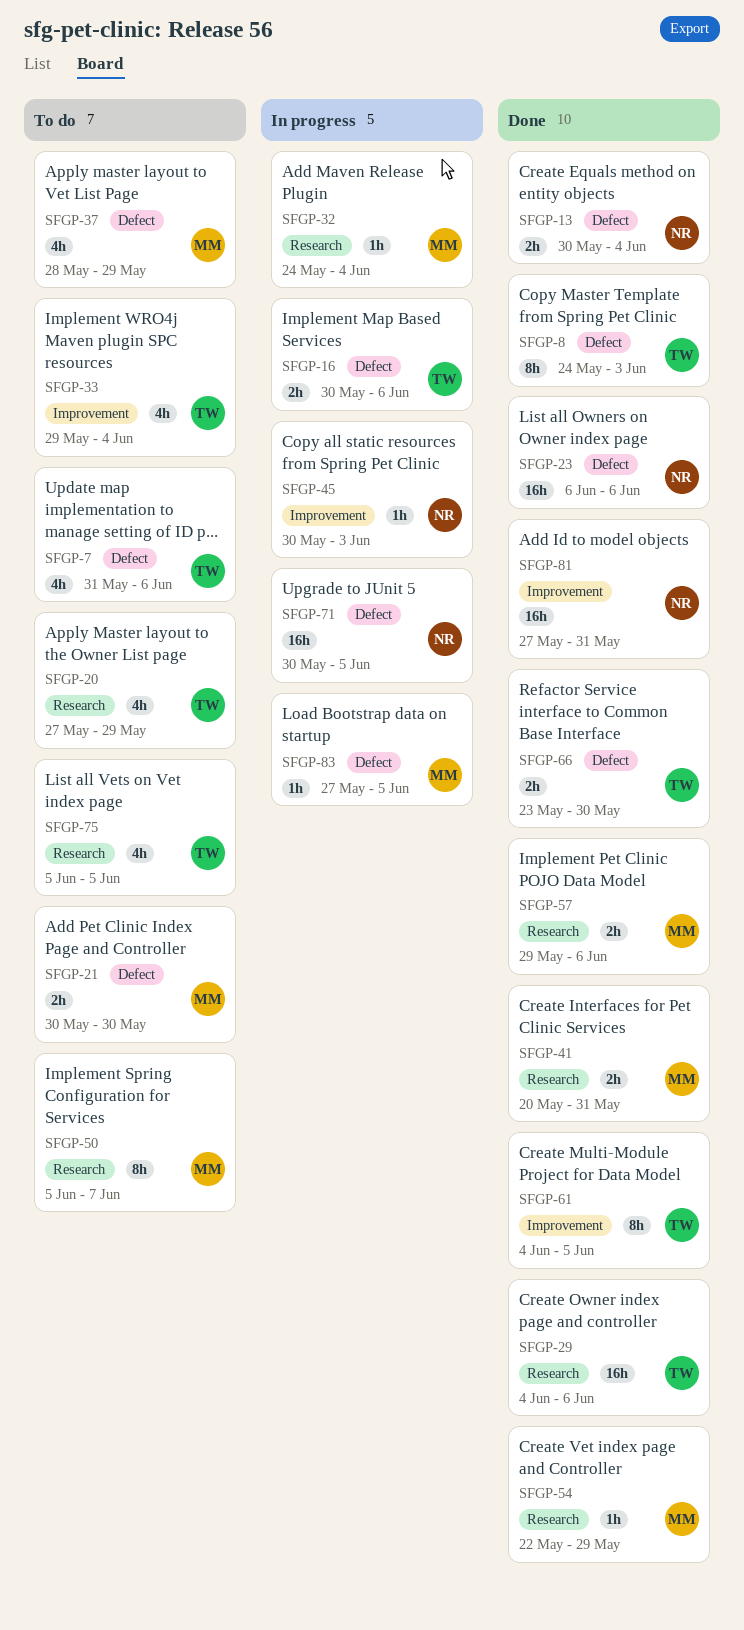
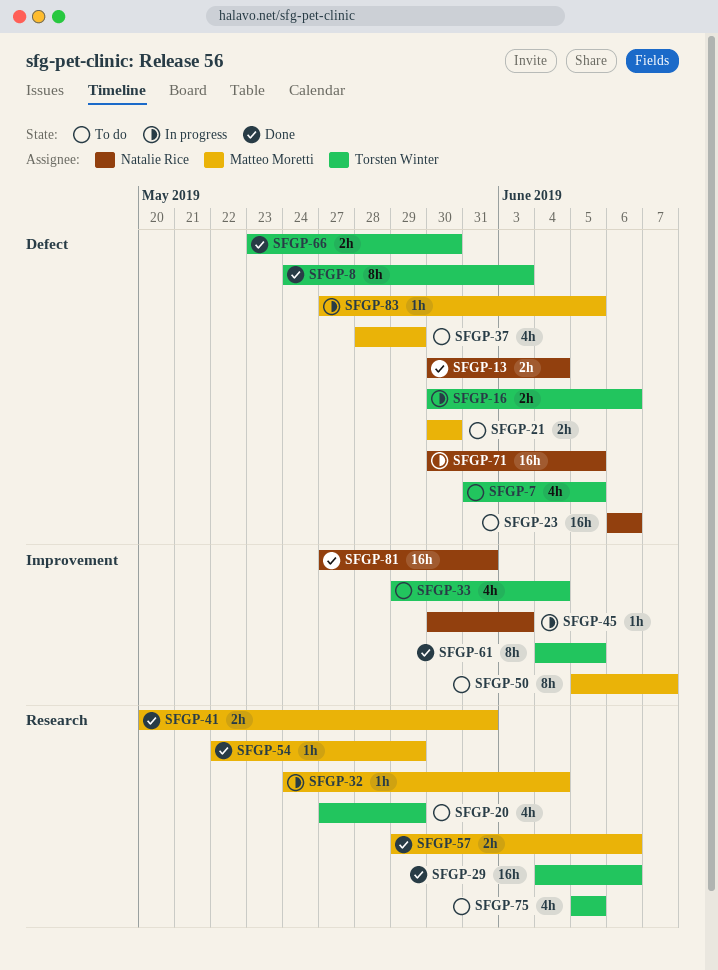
SFGP-7, due: Jun 6 -> Jun 5
SFGP-23, status: Done -> To do
SFGP-50, label: Research -> Improvement

